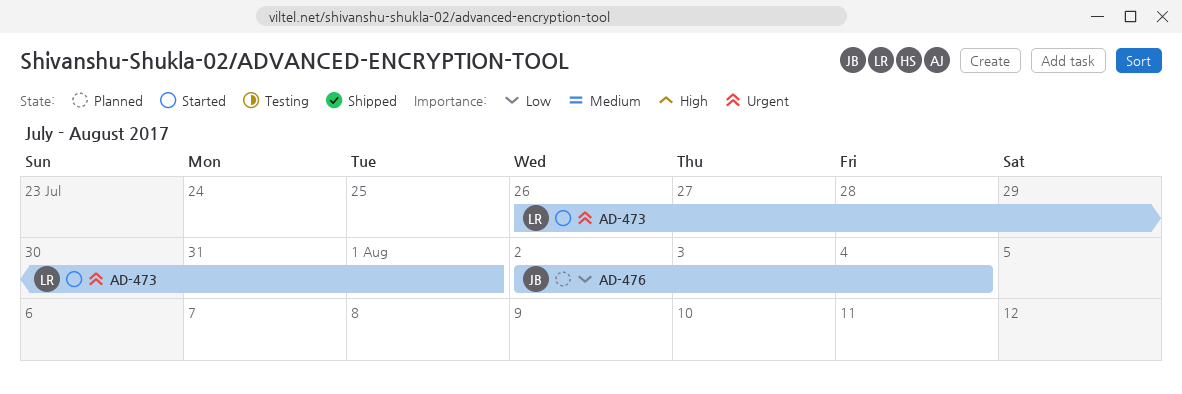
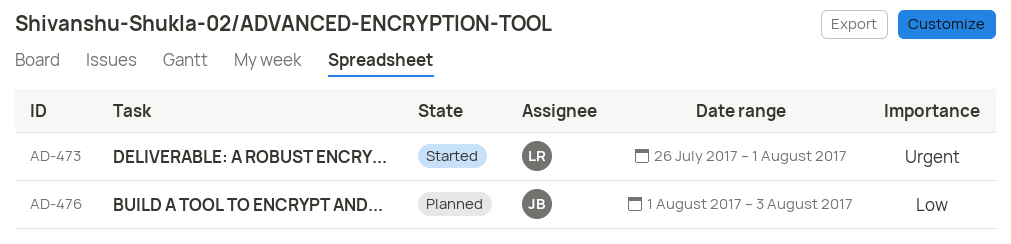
AD-476, start: Aug 2 -> Aug 1
AD-476, due: Aug 4 -> Aug 3

